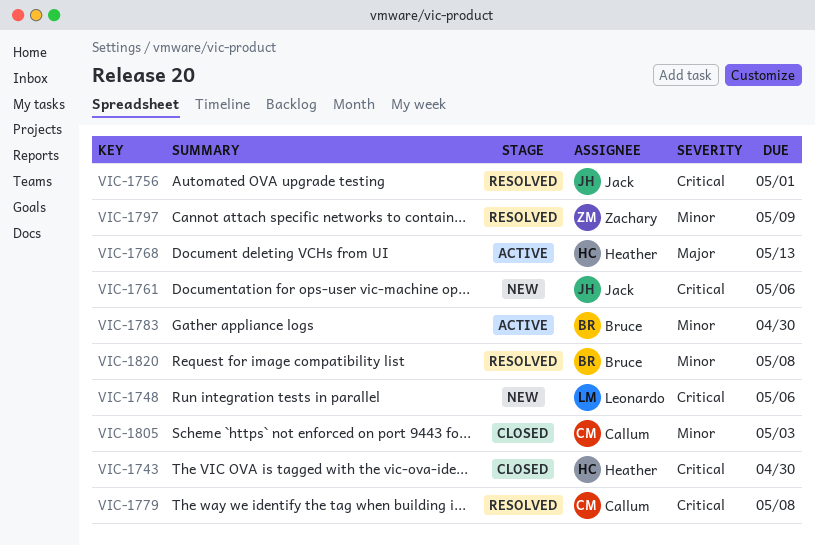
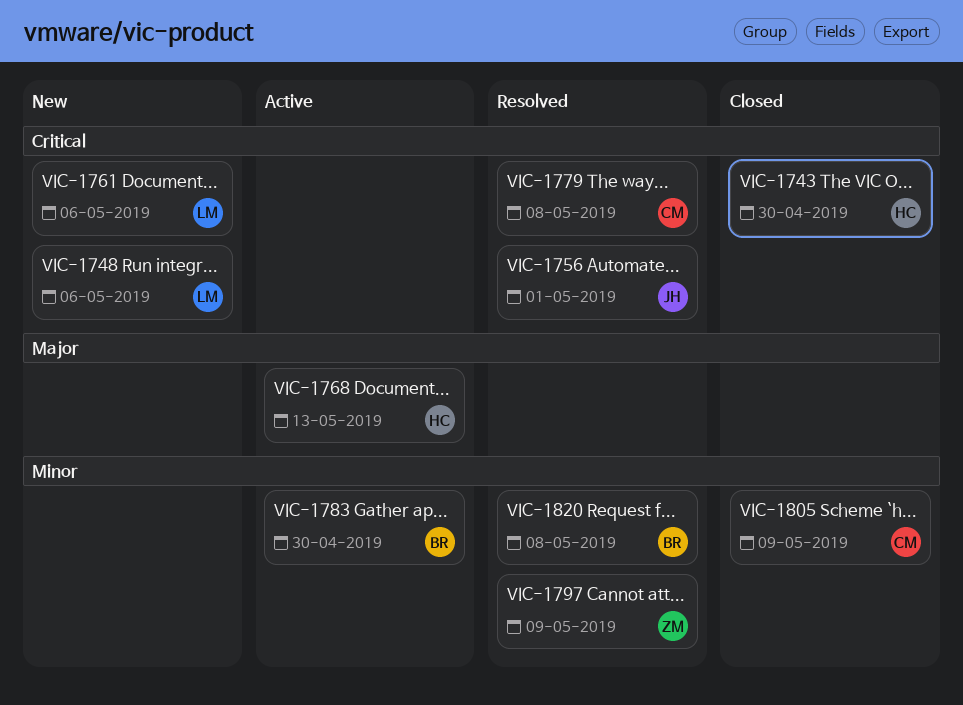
VIC-1761, owner: Jack -> Leonardo
VIC-1805, due: May 3 -> May 9

